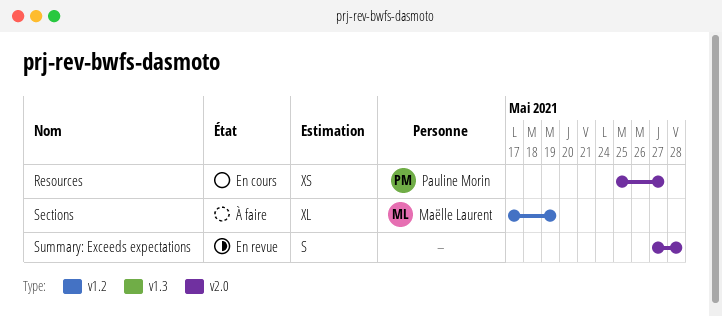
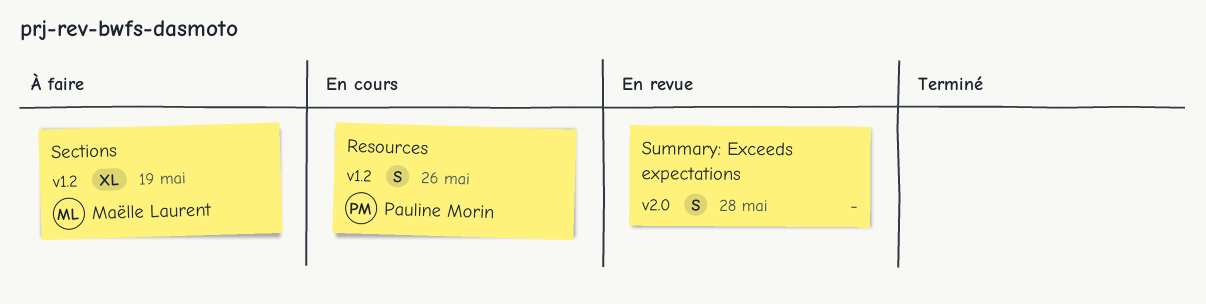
Resources, label: v2.0 -> v1.2
Resources, estimate: XS -> S
Resources, due: May 27 -> May 26

